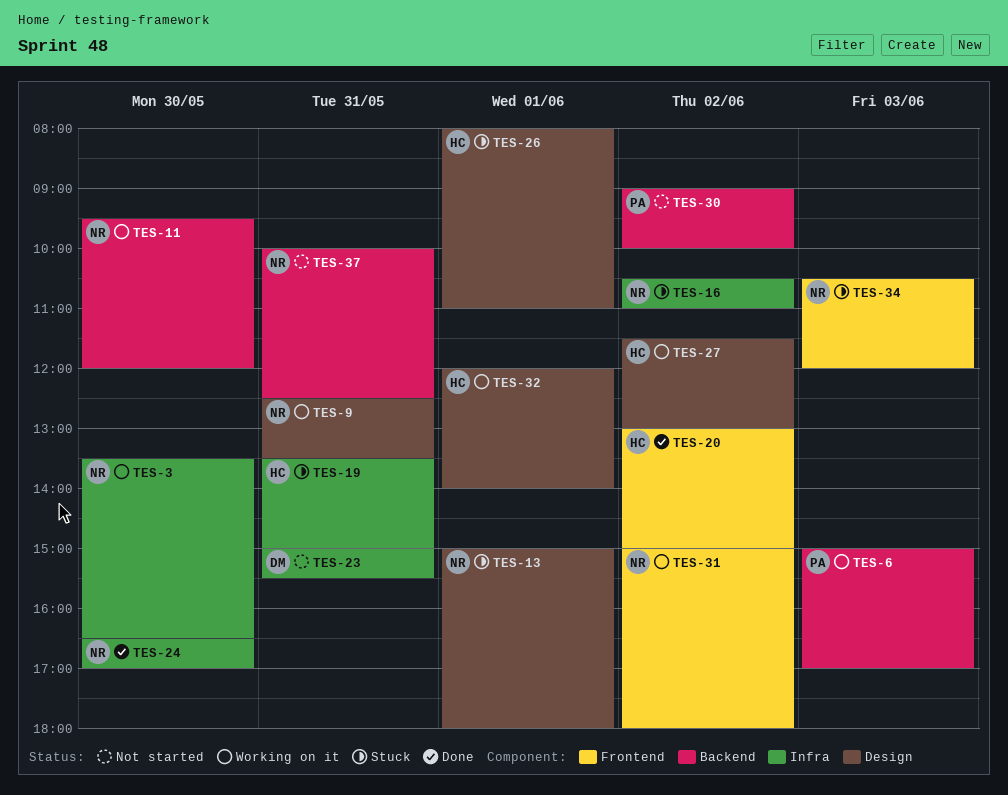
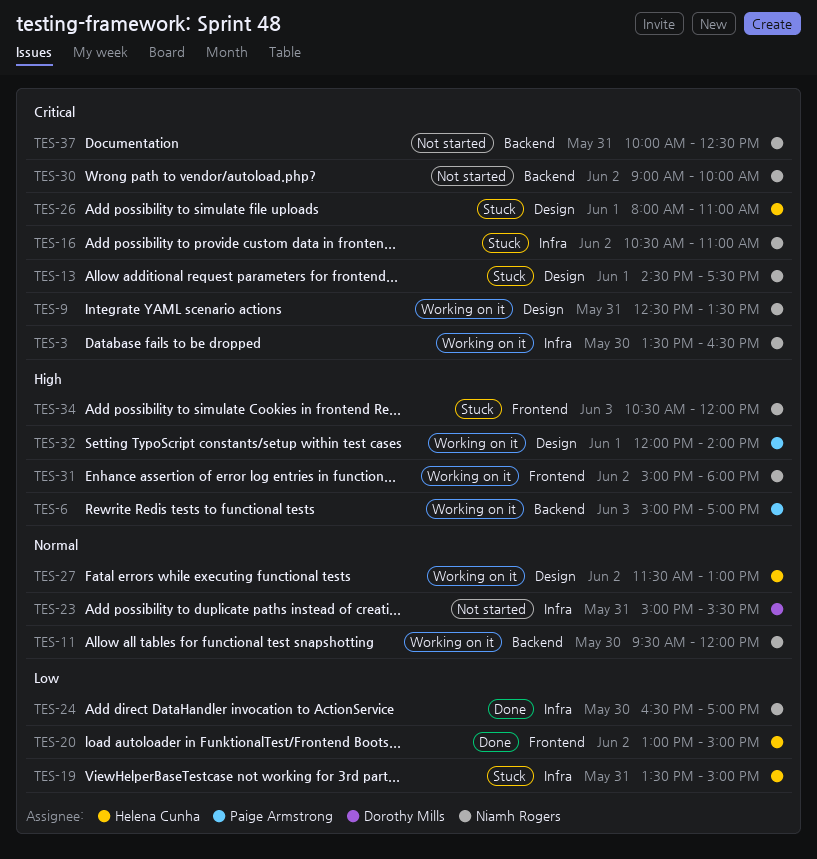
TES-13, begins: 15:00 -> 14:30
TES-13, ends: 18:00 -> 17:30
TES-30, owner: Paige Armstrong -> Niamh Rogers
TES-32, owner: Helena Cunha -> Paige Armstrong

